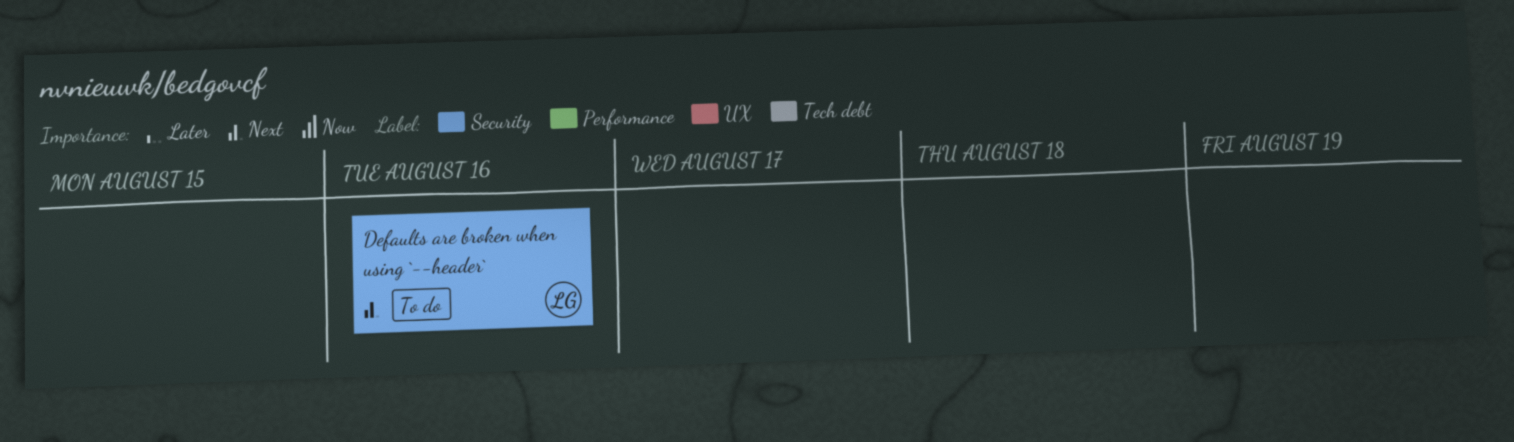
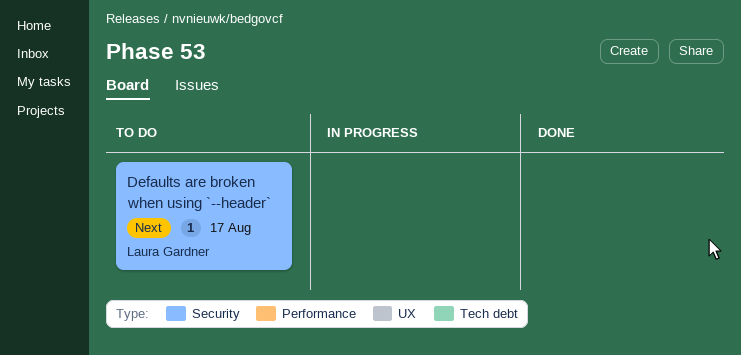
Defaults are broken when using `--header`, due: Aug 16 -> Aug 17

